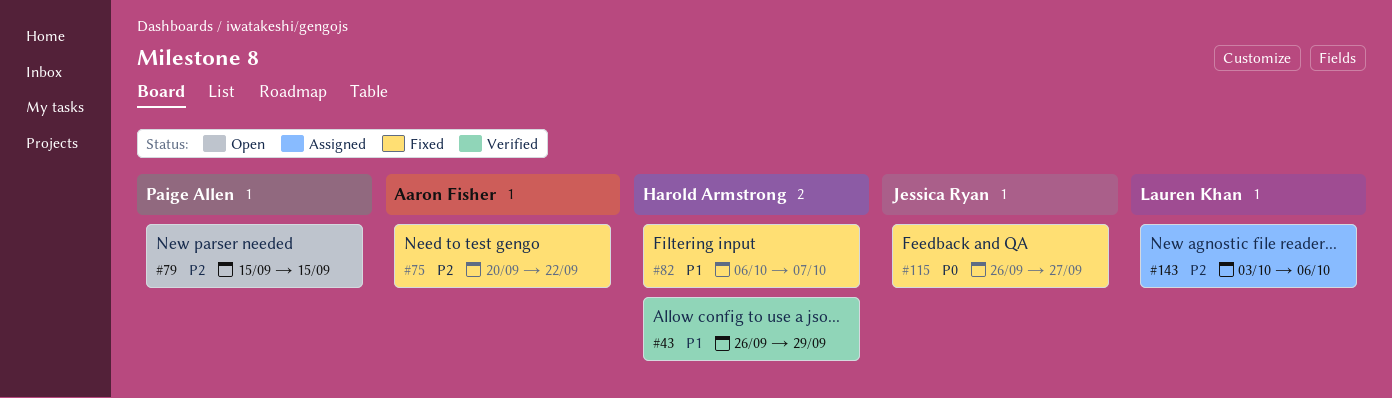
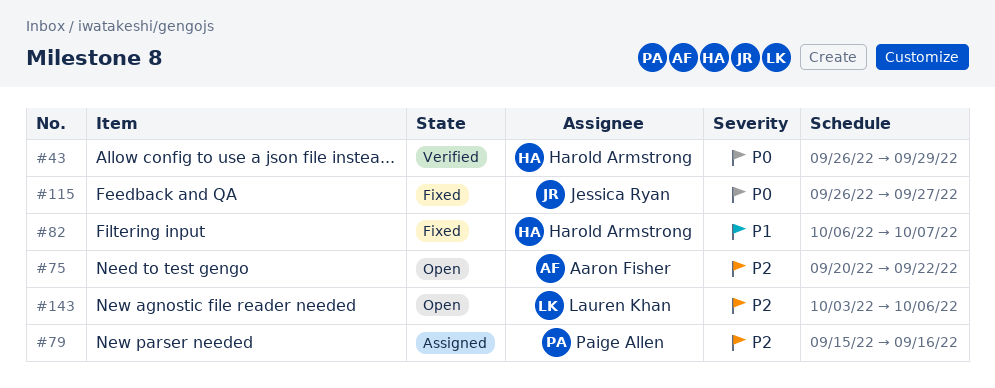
#43, priority: P1 -> P0
#75, status: Fixed -> Open
#79, status: Open -> Assigned
#79, due: Sep 15 -> Sep 16
#143, status: Assigned -> Open

